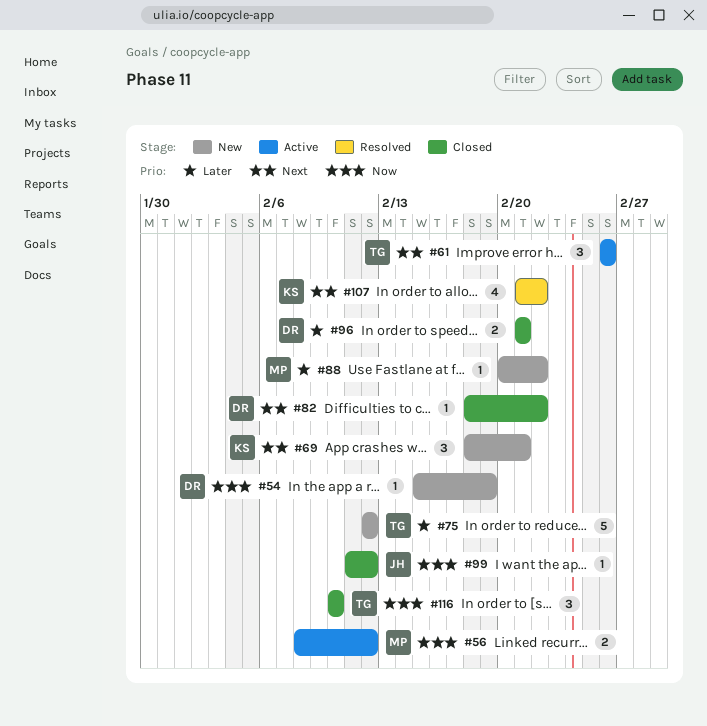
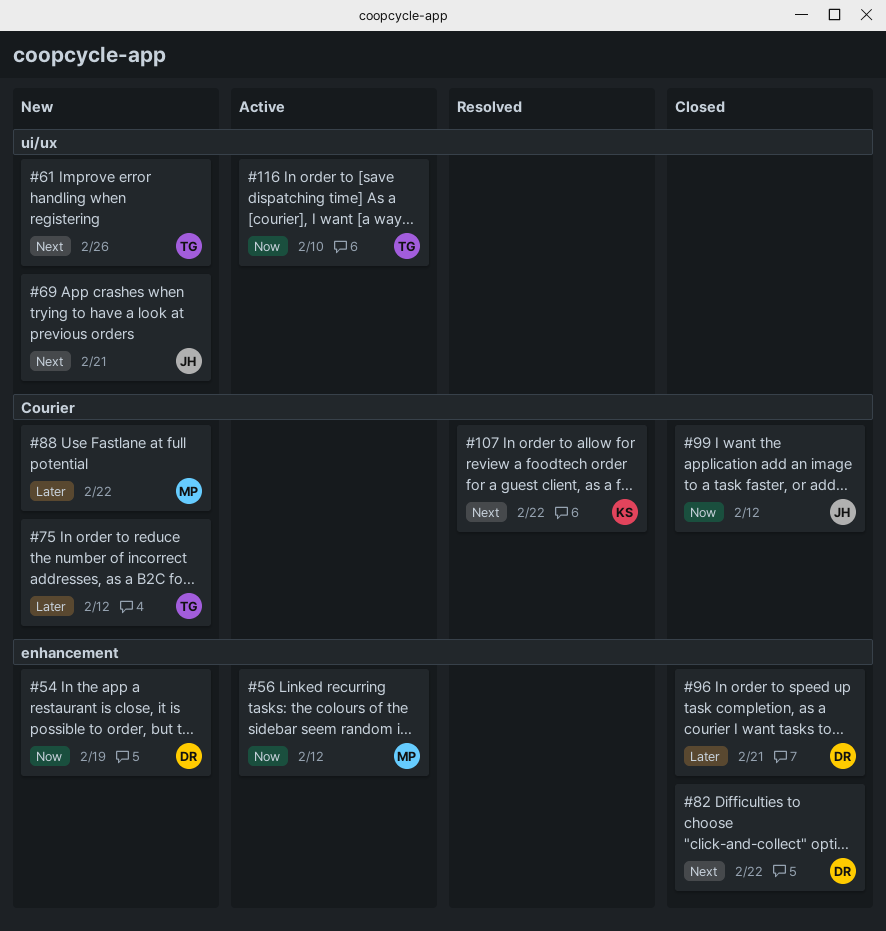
#61, status: Active -> New
#69, owner: KS -> JH
#116, status: Closed -> Active

